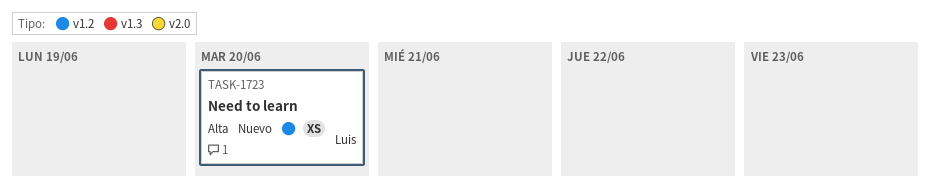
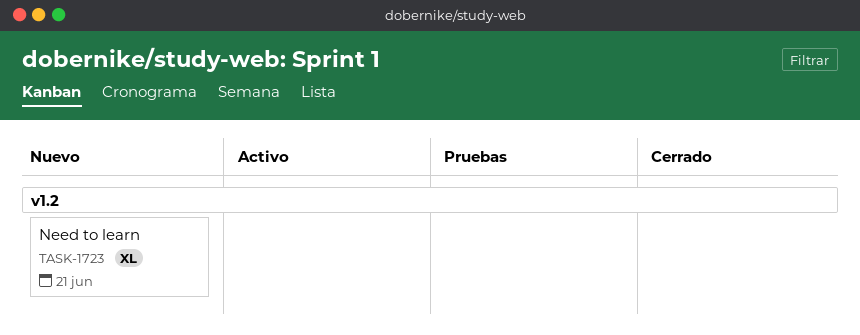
TASK-1723, estimate: XS -> XL
TASK-1723, due: Jun 20 -> Jun 21

